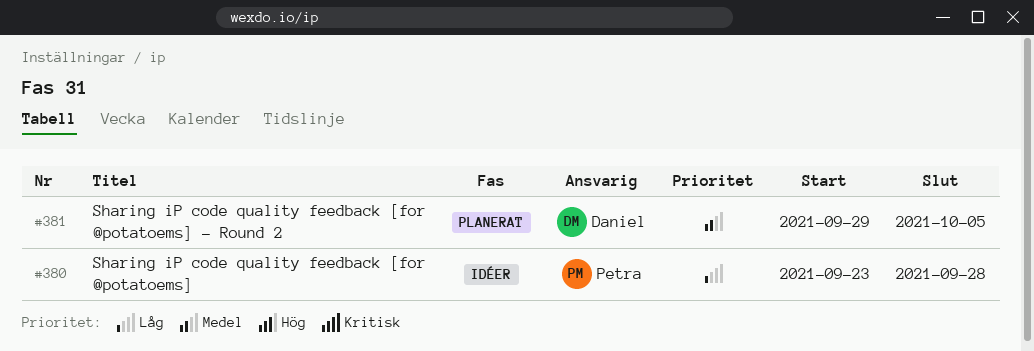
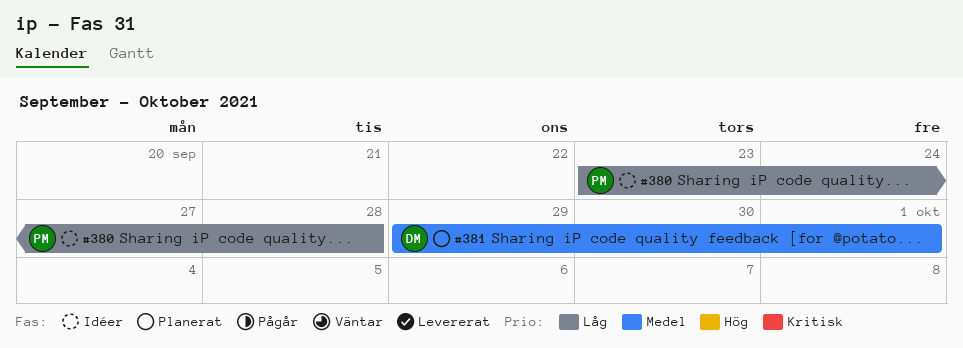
#381, due: Oct 5 -> Oct 1

